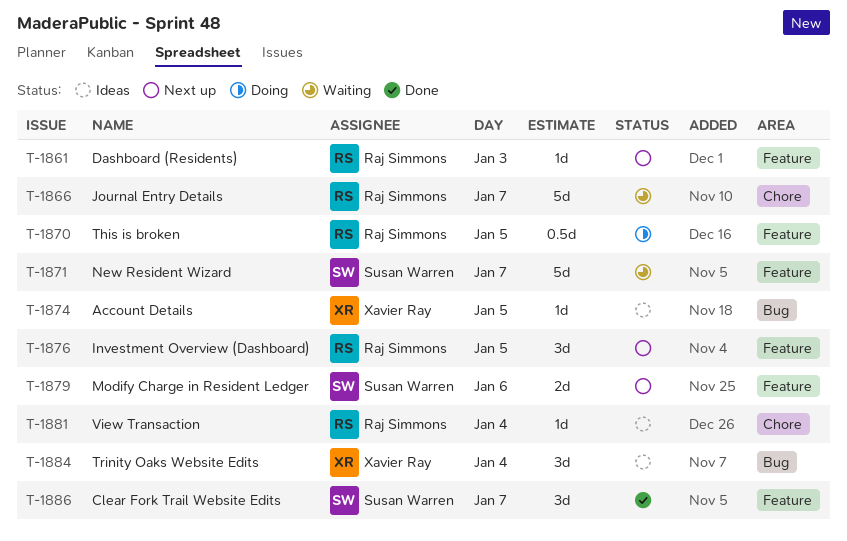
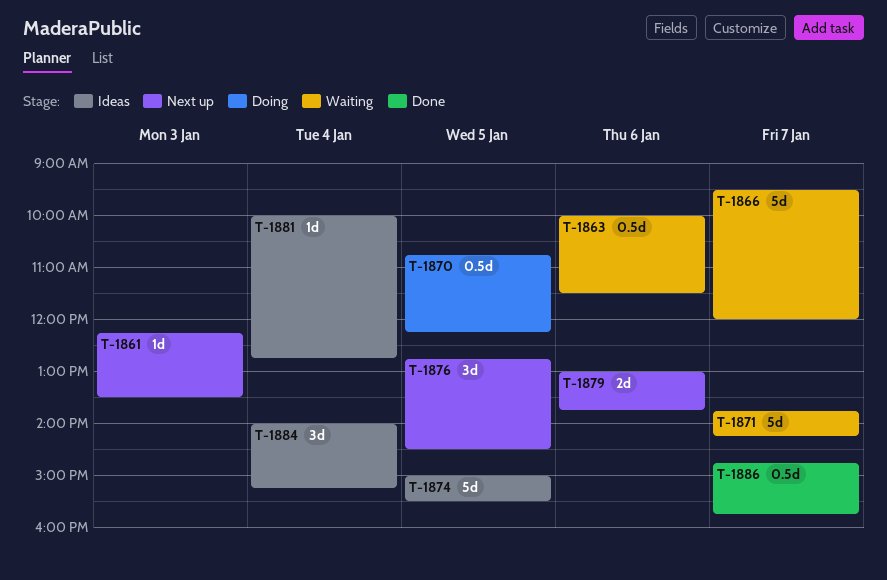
T-1863: none -> present
T-1874, estimate: 1d -> 5d
T-1886, estimate: 3d -> 0.5d

